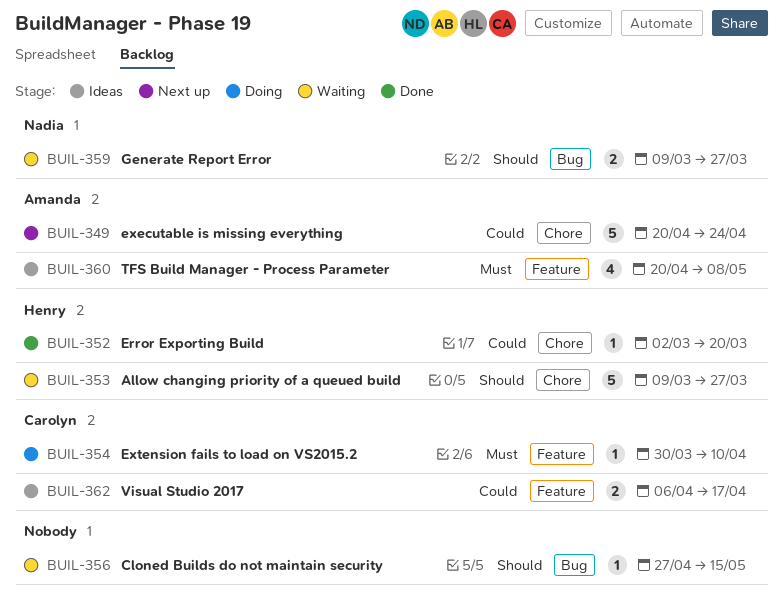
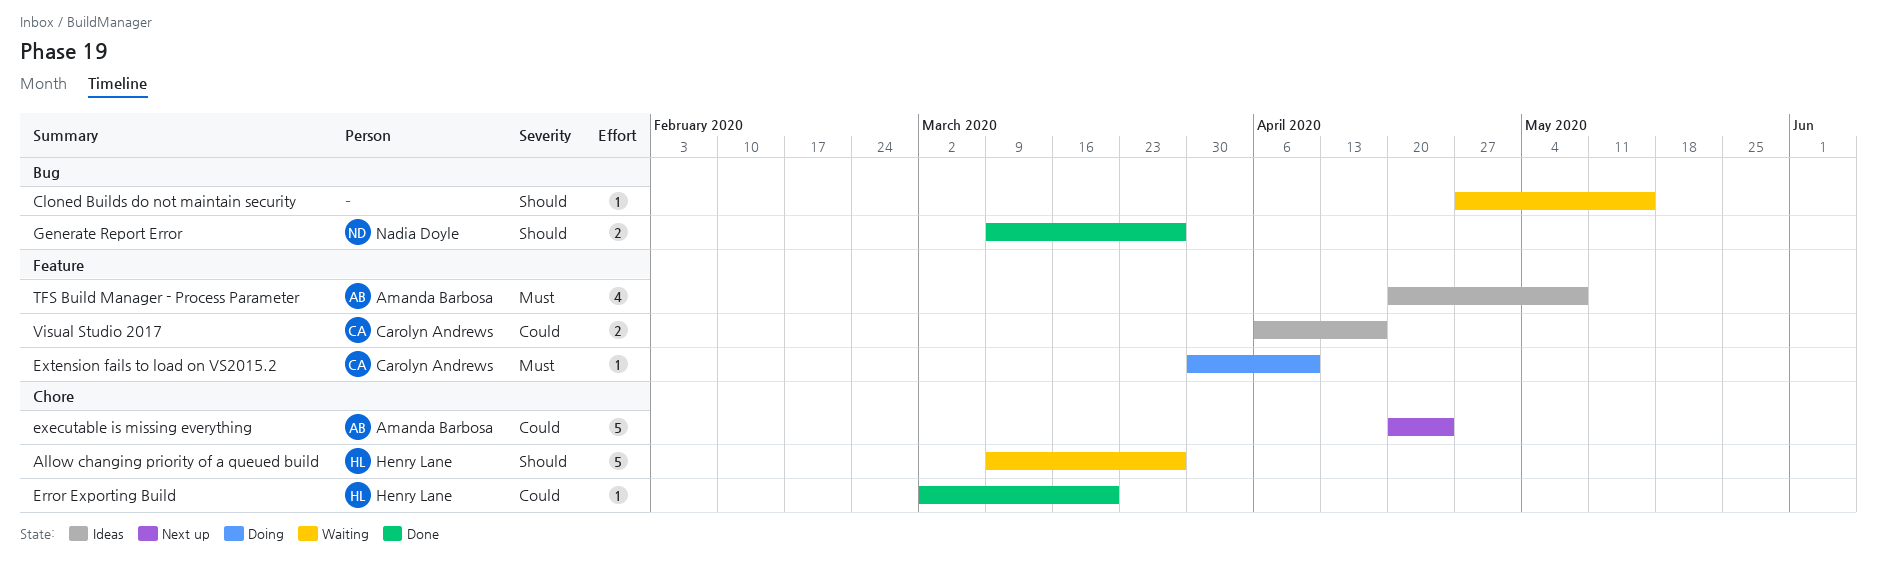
Generate Report Error, status: Waiting -> Done

